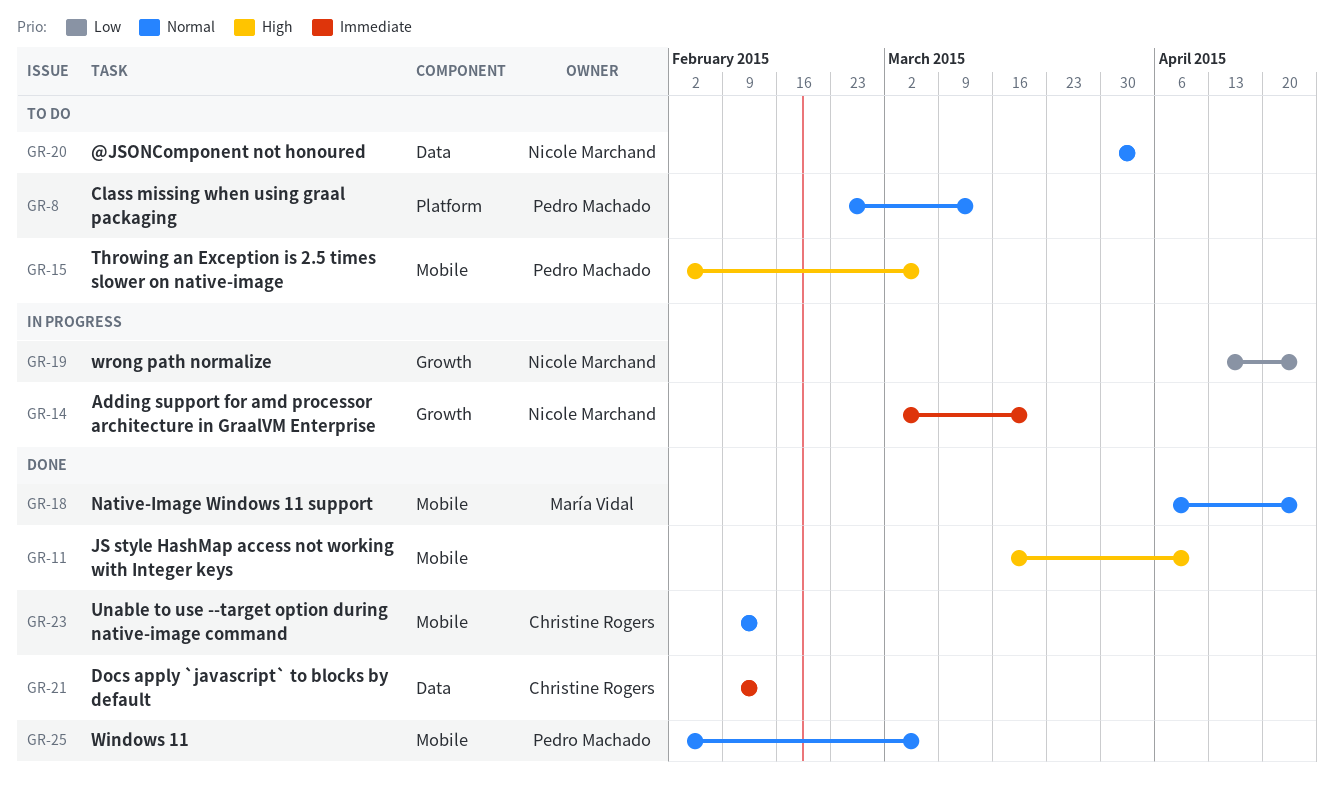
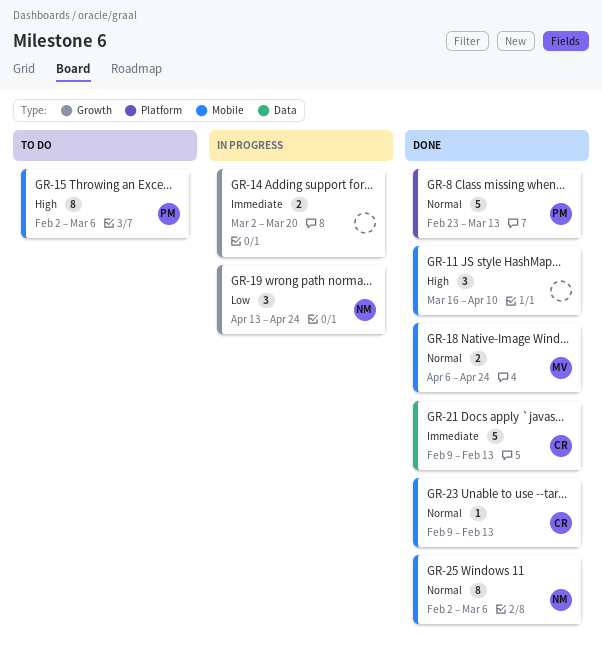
GR-8, status: To do -> Done
GR-14, owner: Nicole Marchand -> none
GR-20: present -> none
GR-25, owner: Pedro Machado -> Nicole Marchand

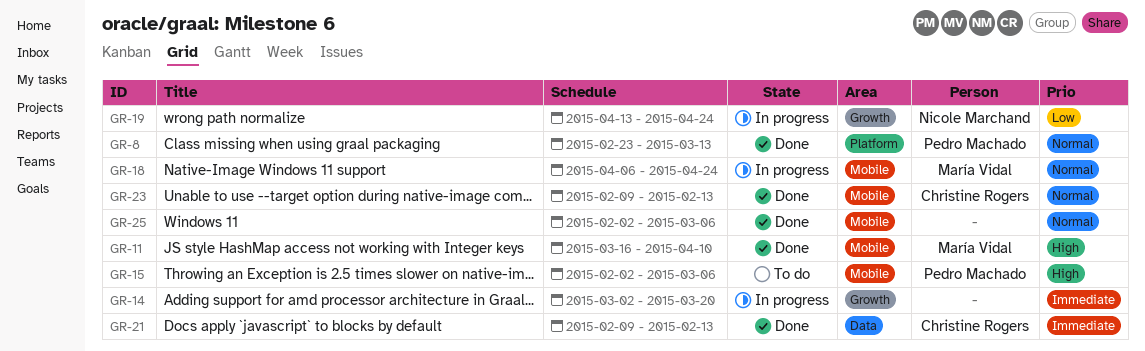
GR-11, owner: none -> María Vidal
GR-18, status: Done -> In progress
GR-25, owner: Nicole Marchand -> none

